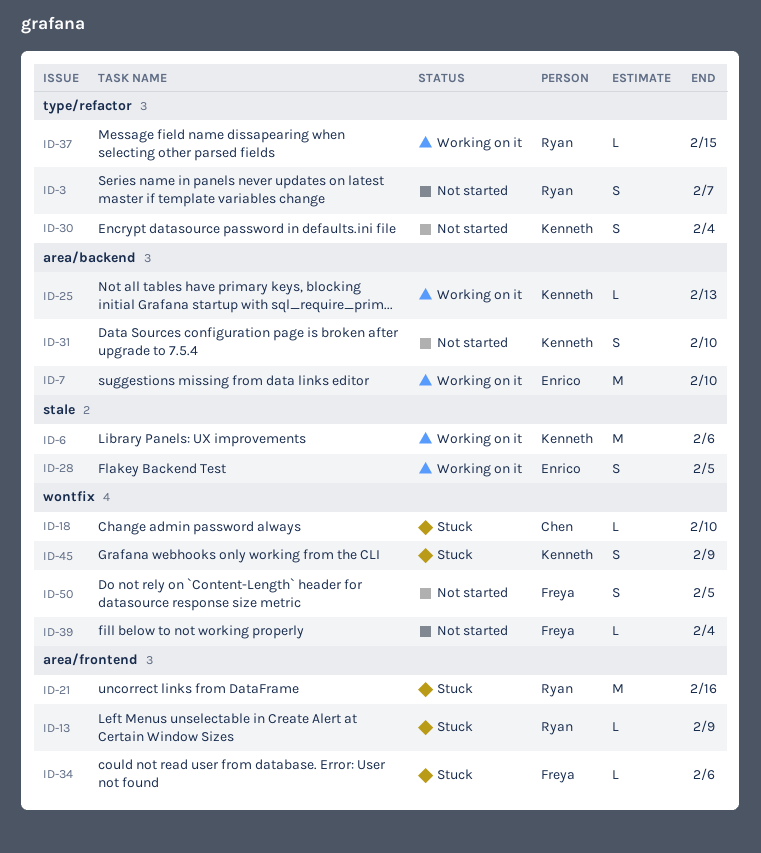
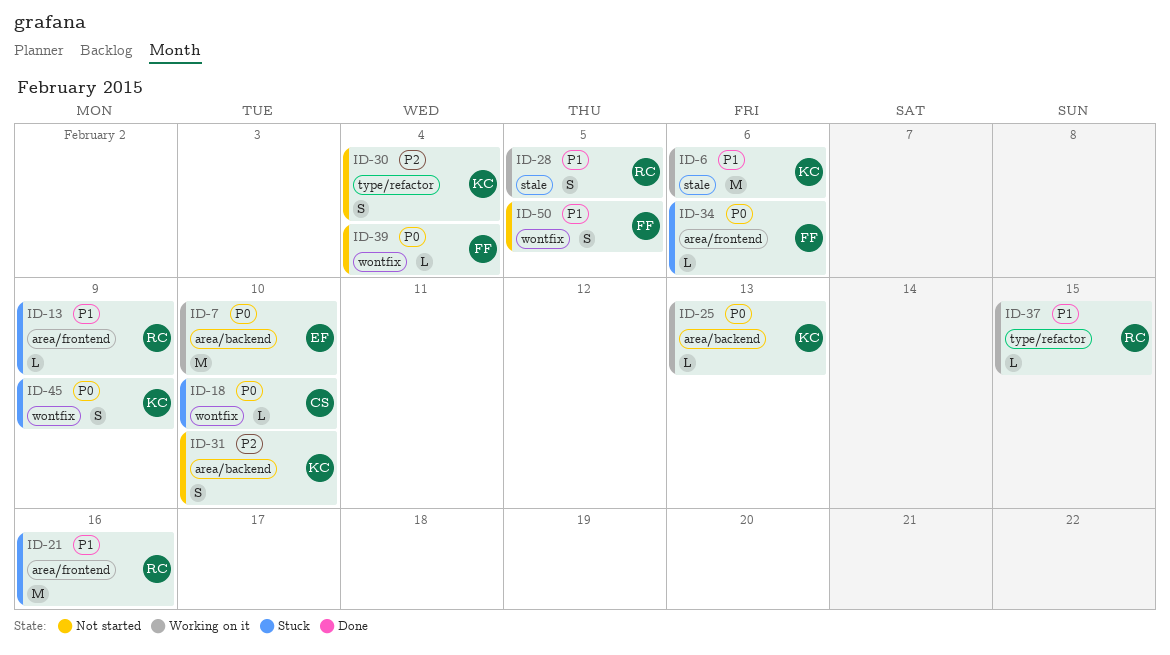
ID-3: present -> none
ID-28, owner: Enrico -> Ryan

